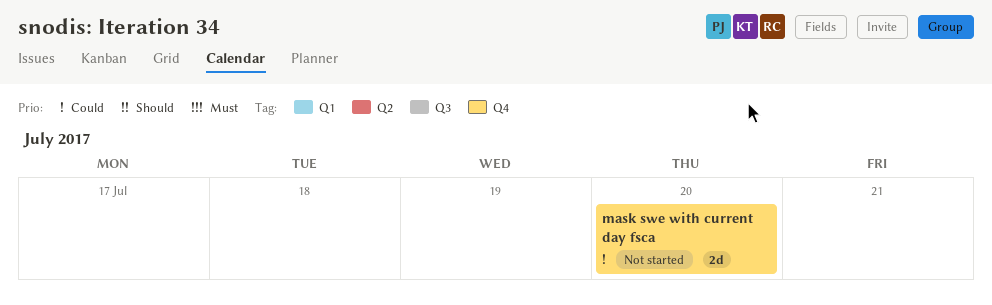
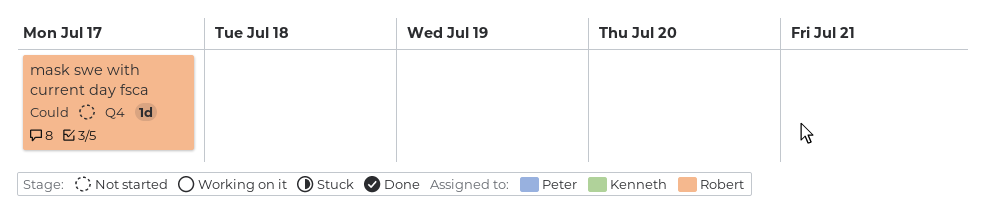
mask swe with current day fsca, estimate: 2d -> 1d
mask swe with current day fsca, due: Jul 20 -> Jul 17

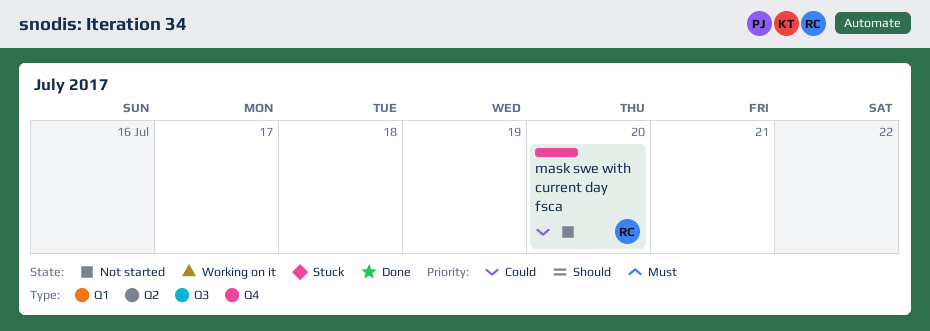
mask swe with current day fsca, due: Jul 17 -> Jul 20

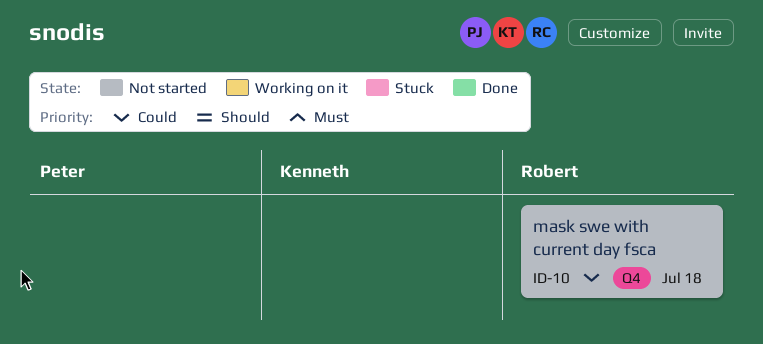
mask swe with current day fsca, due: Jul 20 -> Jul 18

